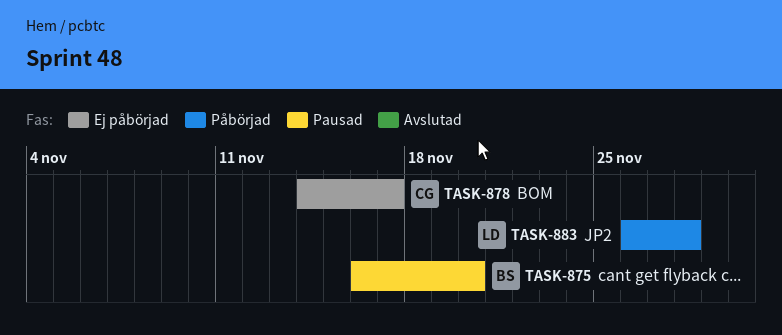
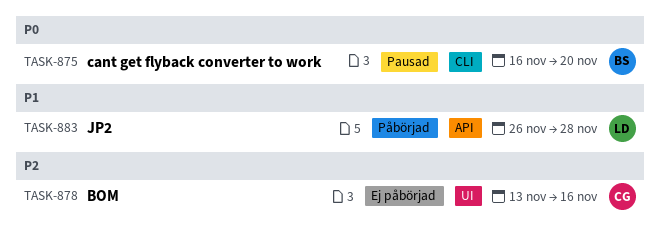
TASK-878, start: Nov 14 -> Nov 13
TASK-878, due: Nov 17 -> Nov 16

